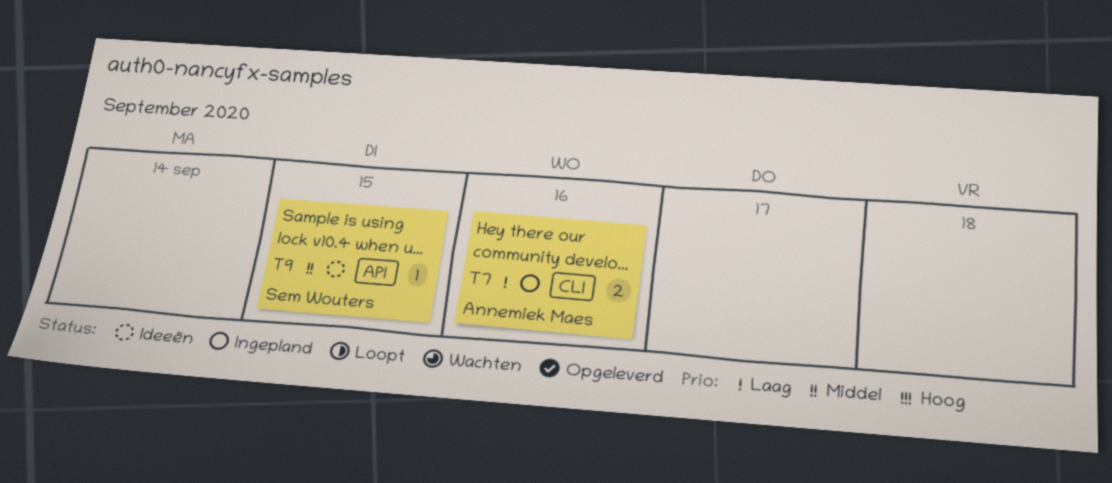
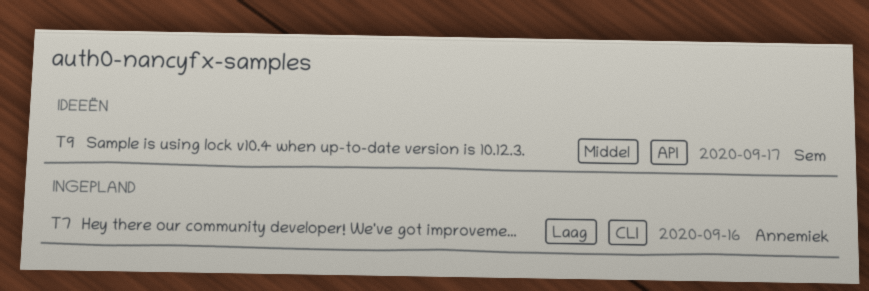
T9, due: Sep 15 -> Sep 17

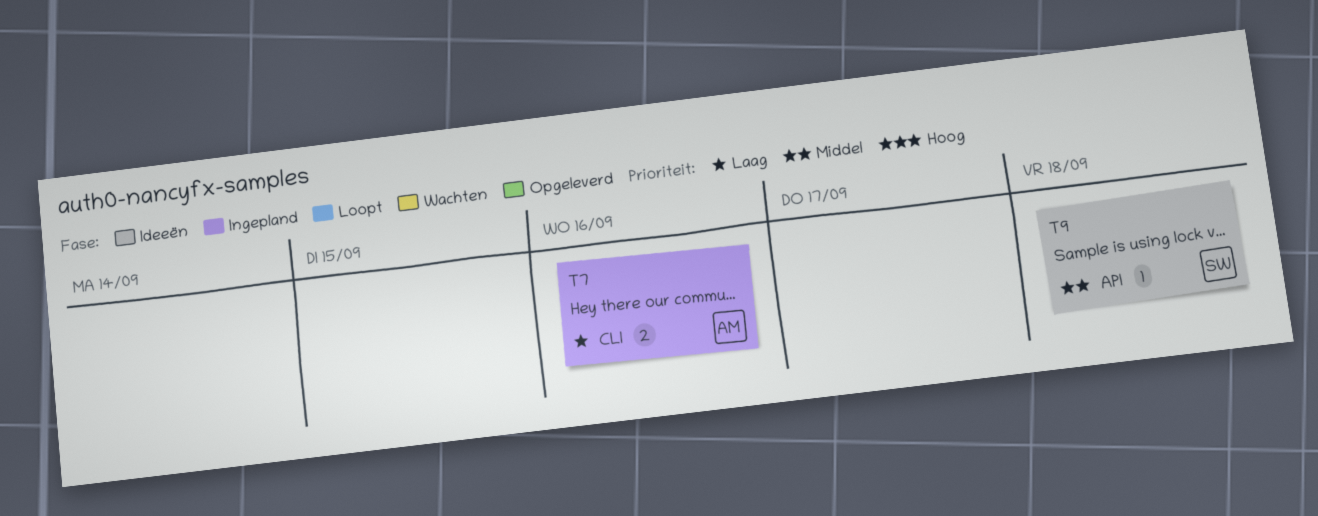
T9, due: Sep 17 -> Sep 18

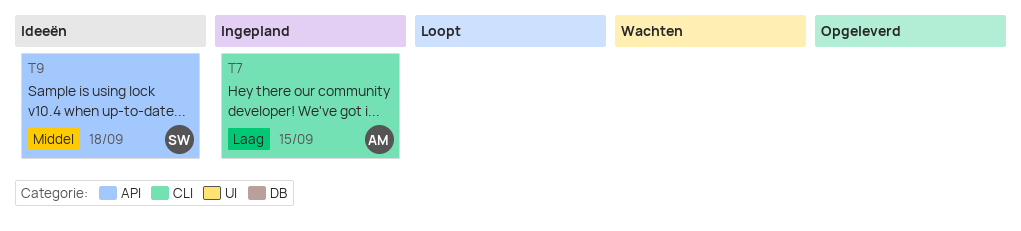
T7, due: Sep 16 -> Sep 15

